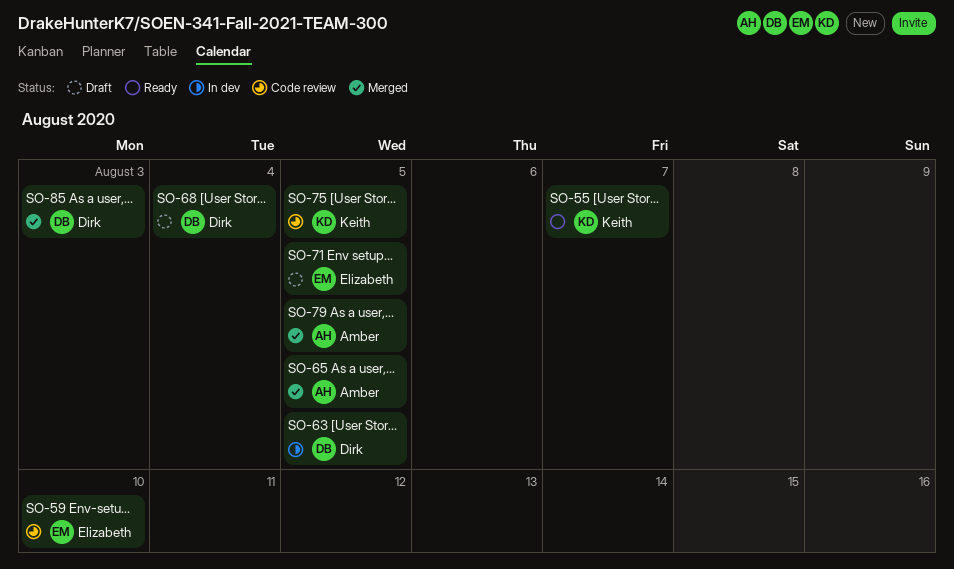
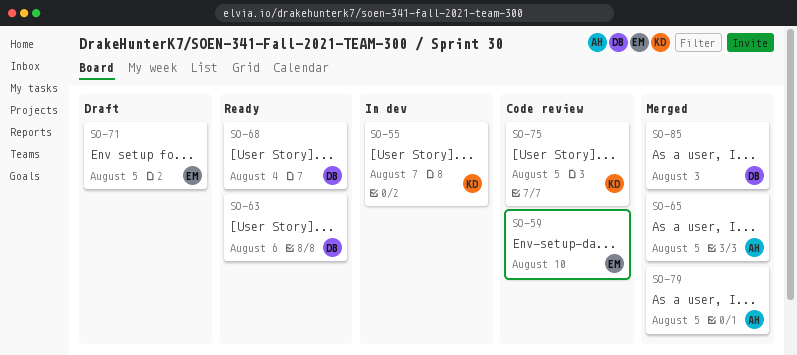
SO-55, status: Ready -> In dev
SO-63, status: In dev -> Ready
SO-63, due: Aug 5 -> Aug 6
SO-68, status: Draft -> Ready

